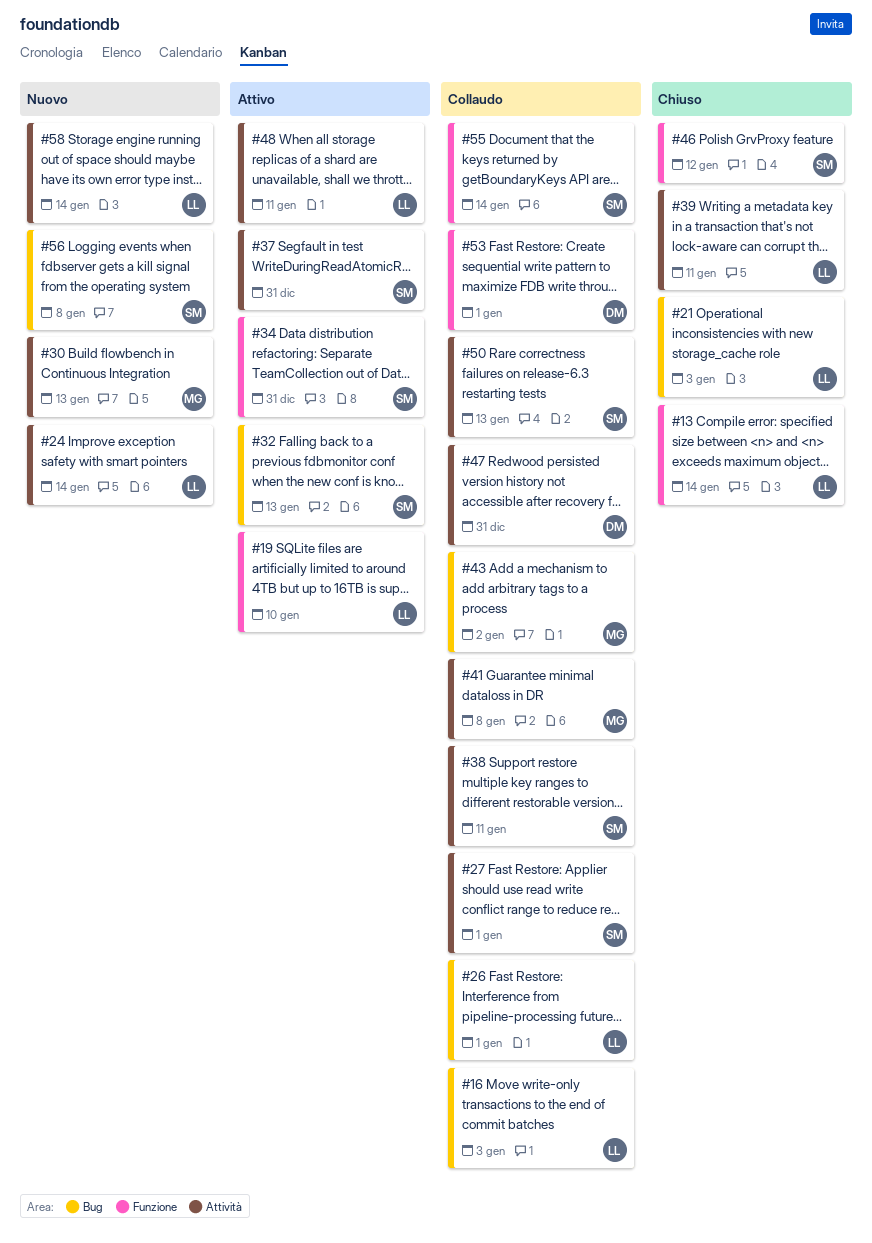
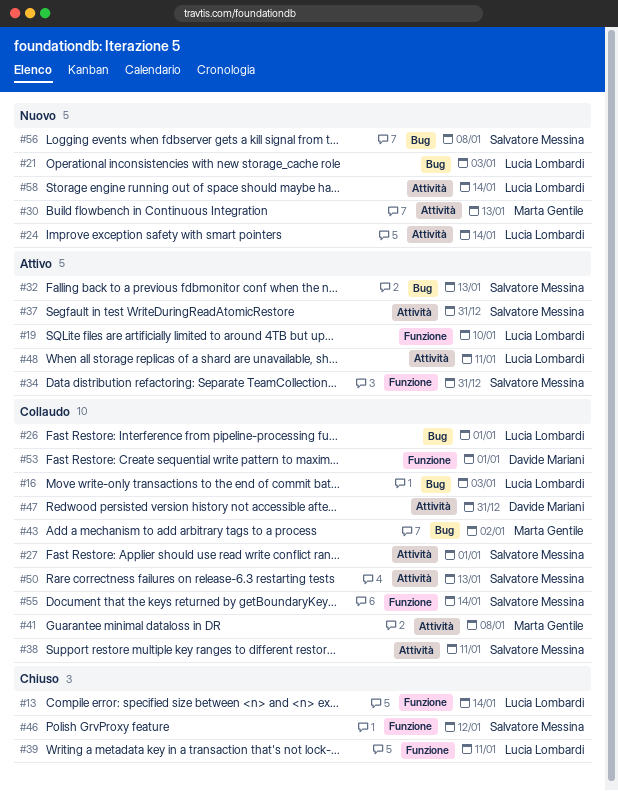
#21, status: Chiuso -> Nuovo
#39, label: Attività -> Funzione

